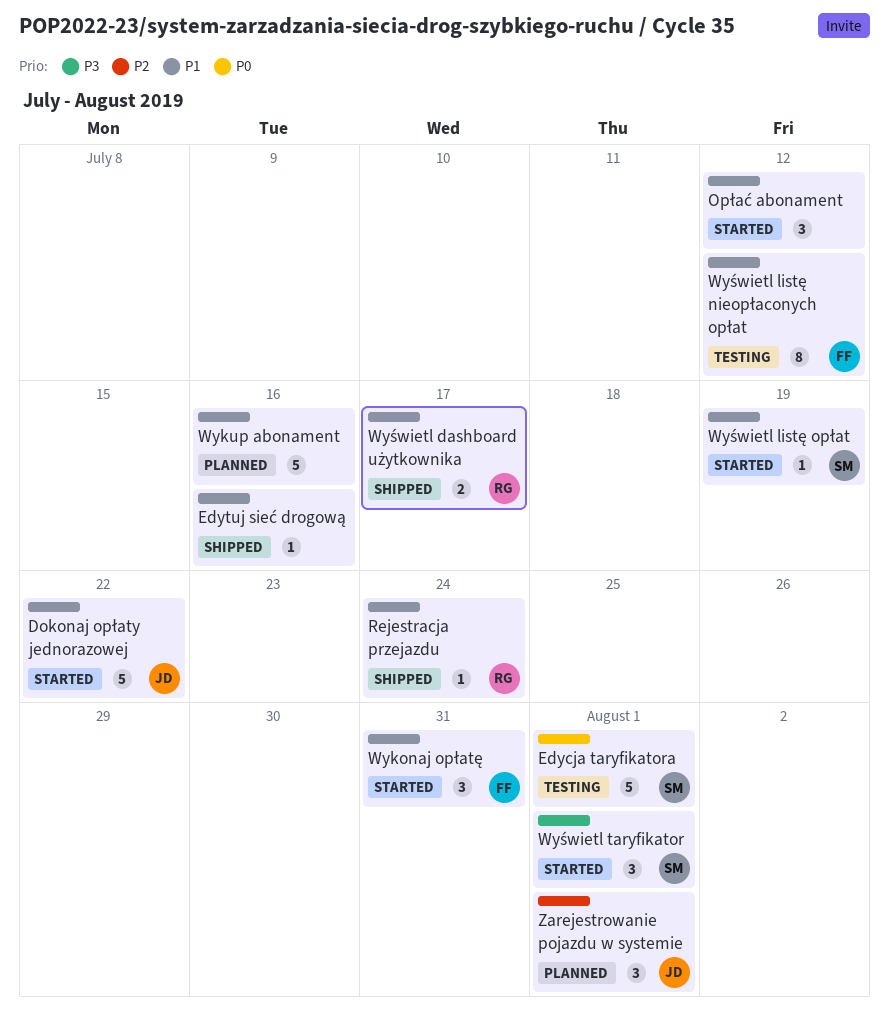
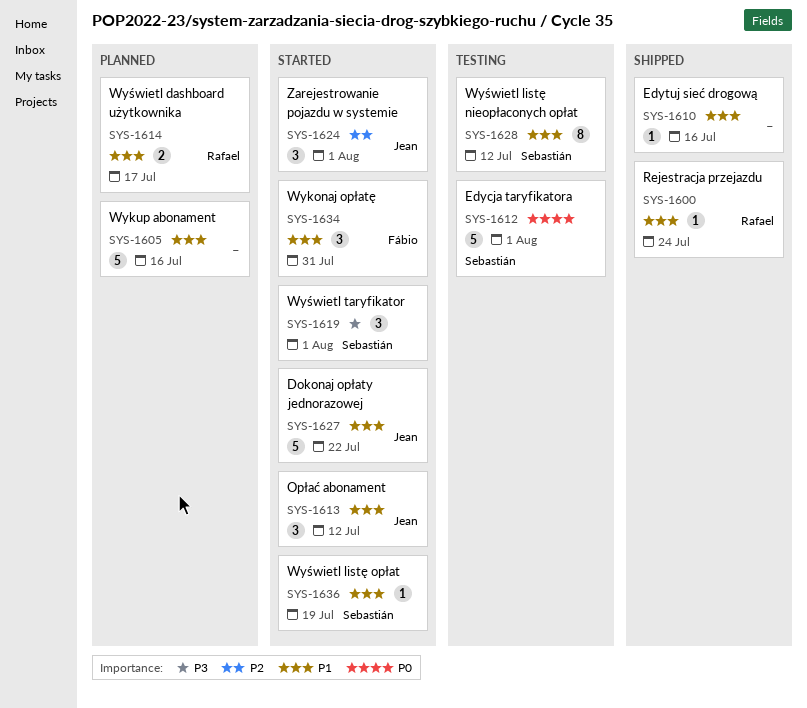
Opłać abonament, owner: none -> Jean
Wyświetl dashboard użytkownika, status: Shipped -> Planned
Wyświetl listę nieopłaconych opłat, owner: Fábio -> Sebastián
Zarejestrowanie pojazdu w systemie, status: Planned -> Started

